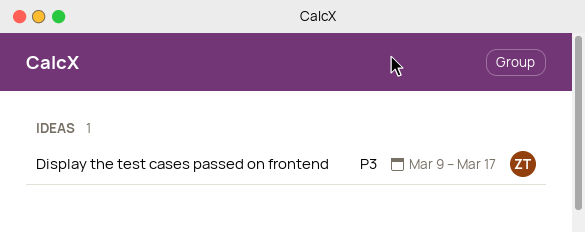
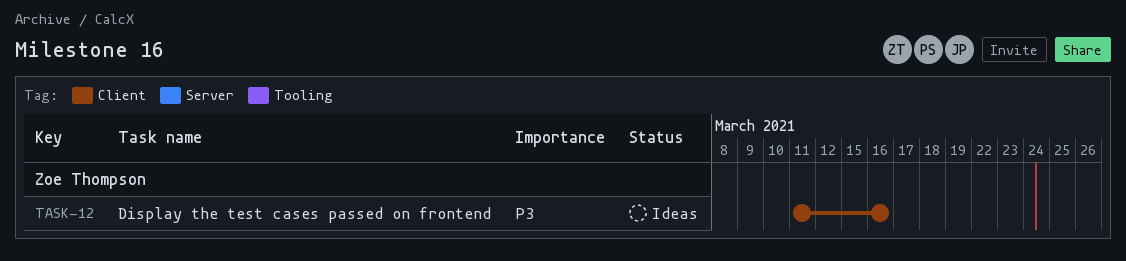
Display the test cases passed on frontend, start: Mar 9 -> Mar 11
Display the test cases passed on frontend, due: Mar 17 -> Mar 16

